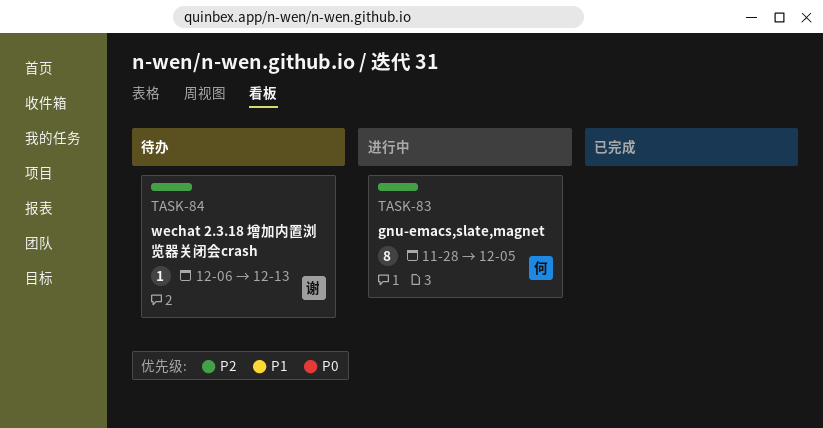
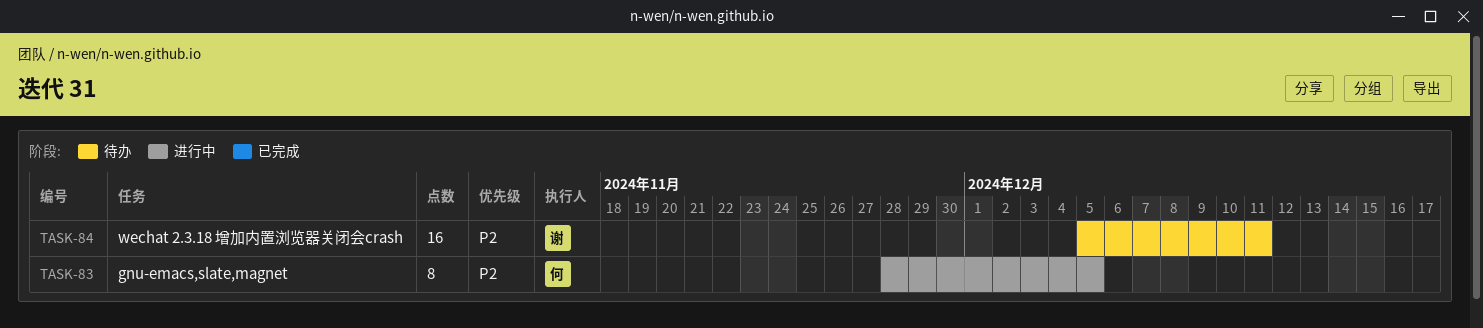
TASK-84, estimate: 1 -> 16
TASK-84, start: Dec 6 -> Dec 5
TASK-84, due: Dec 13 -> Dec 11

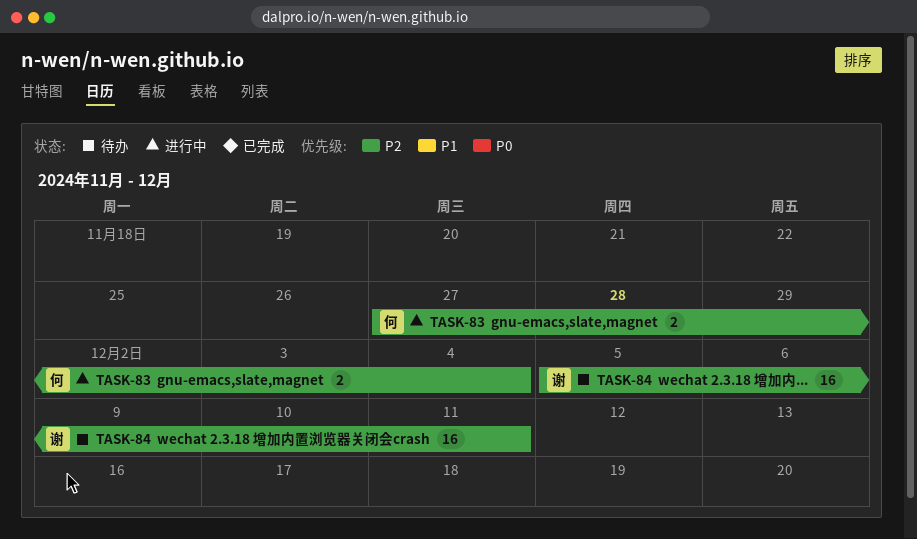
TASK-83, estimate: 8 -> 2
TASK-83, start: Nov 28 -> Nov 27
TASK-83, due: Dec 5 -> Dec 4

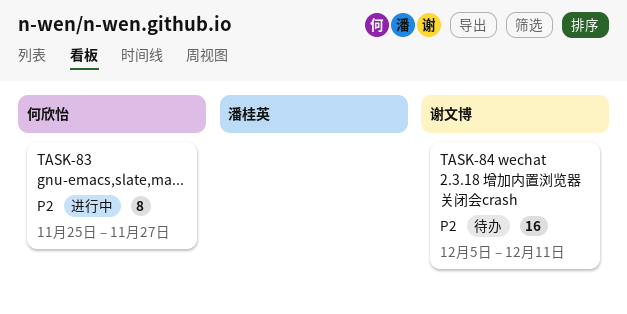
TASK-83, estimate: 2 -> 8
TASK-83, start: Nov 27 -> Nov 25
TASK-83, due: Dec 4 -> Nov 27

